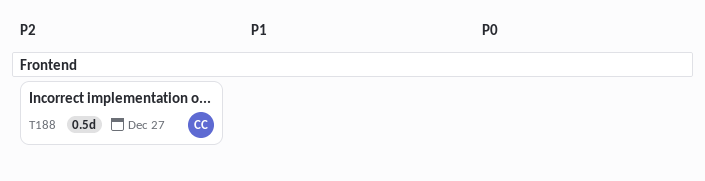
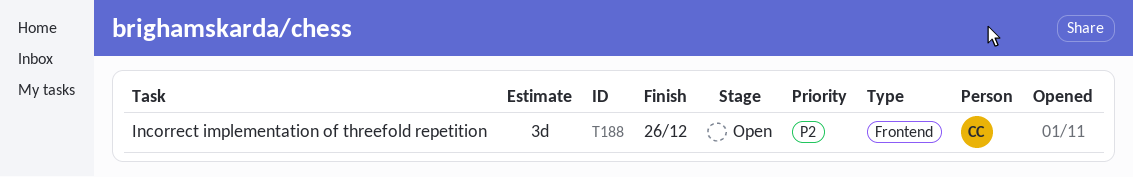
T188, estimate: 0.5d -> 3d
T188, due: Dec 27 -> Dec 26

